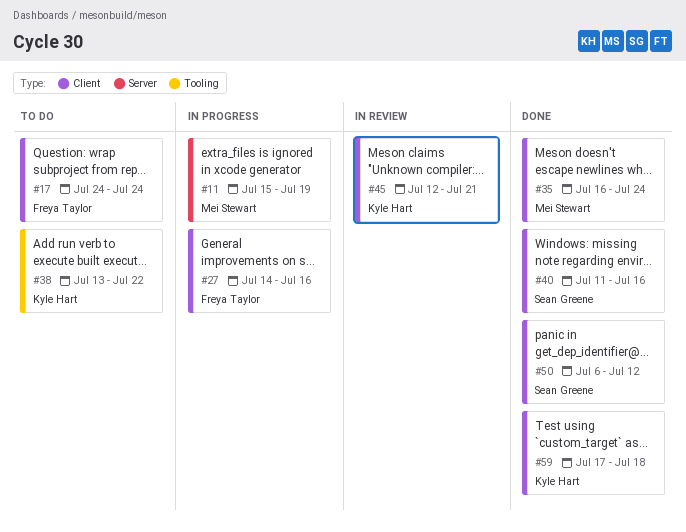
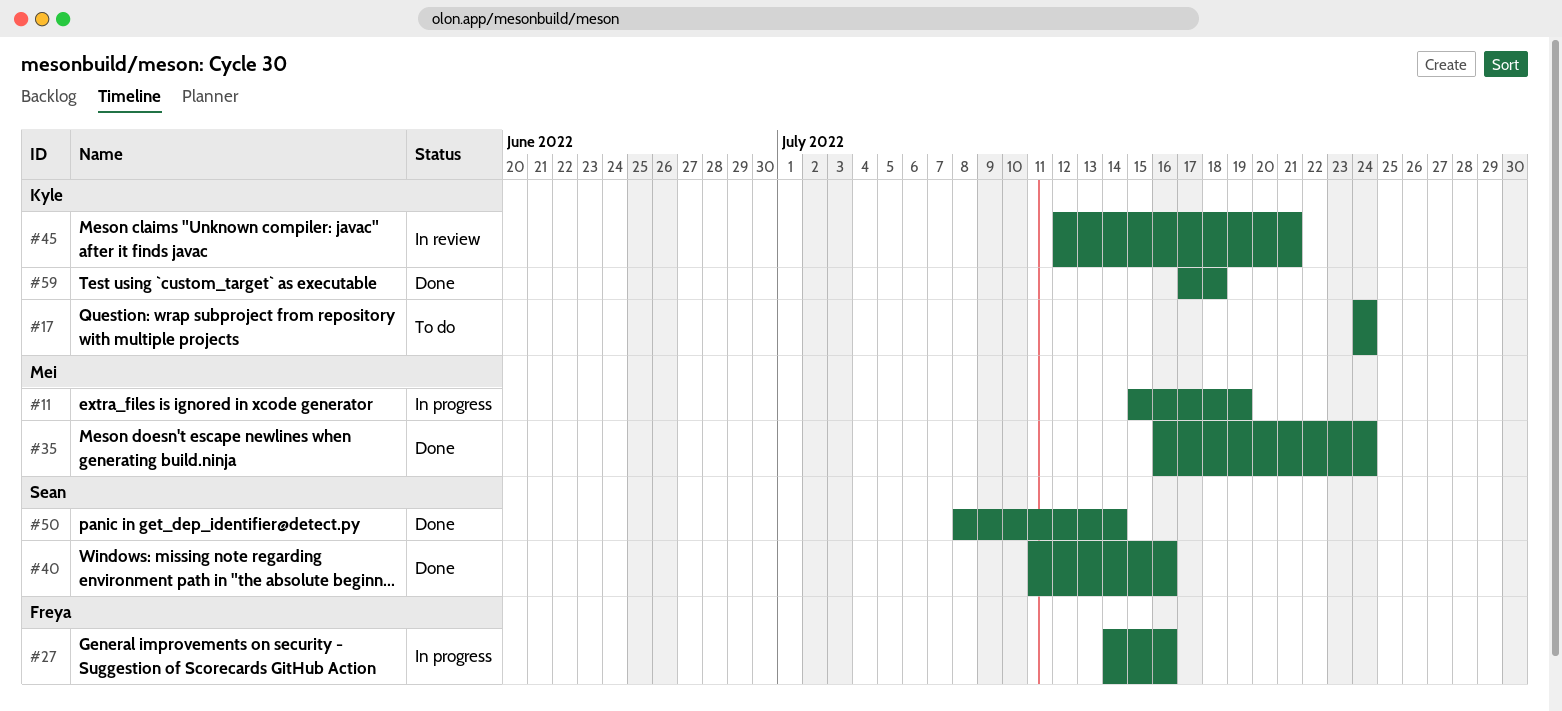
#17, owner: Freya Taylor -> Kyle Hart
#38: present -> none
#50, start: Jul 6 -> Jul 8
#50, due: Jul 12 -> Jul 14

